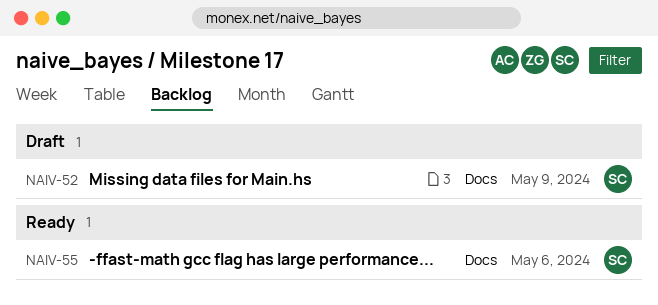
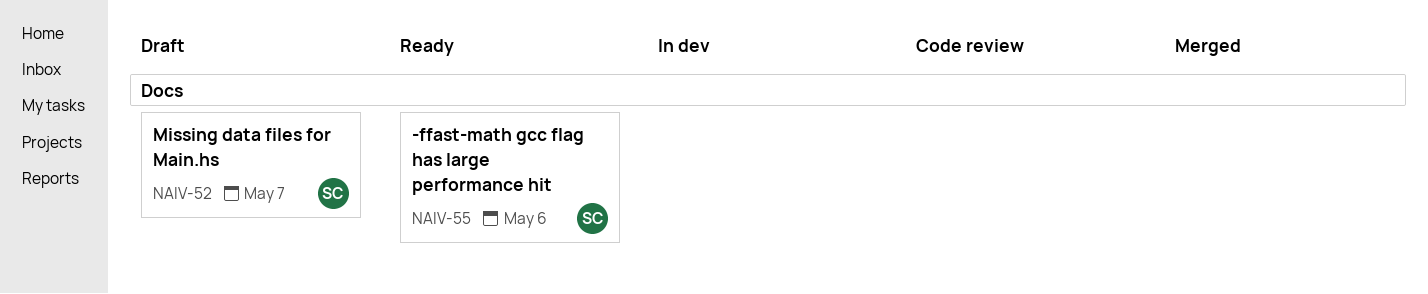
NAIV-52, due: May 9 -> May 7

